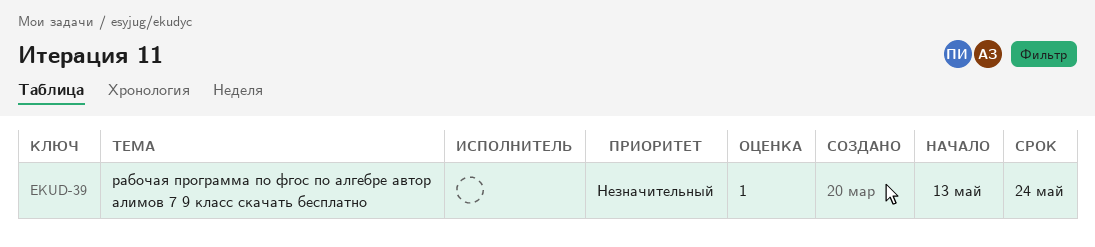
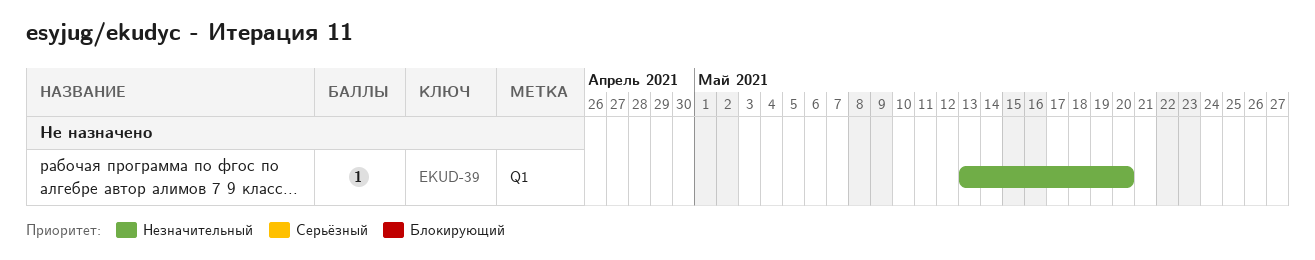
EKUD-39, due: May 24 -> May 20

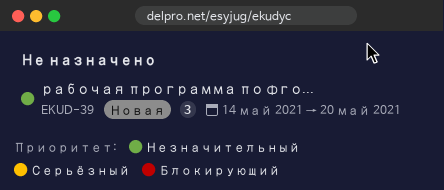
EKUD-39, estimate: 1 -> 3
EKUD-39, start: May 13 -> May 14

